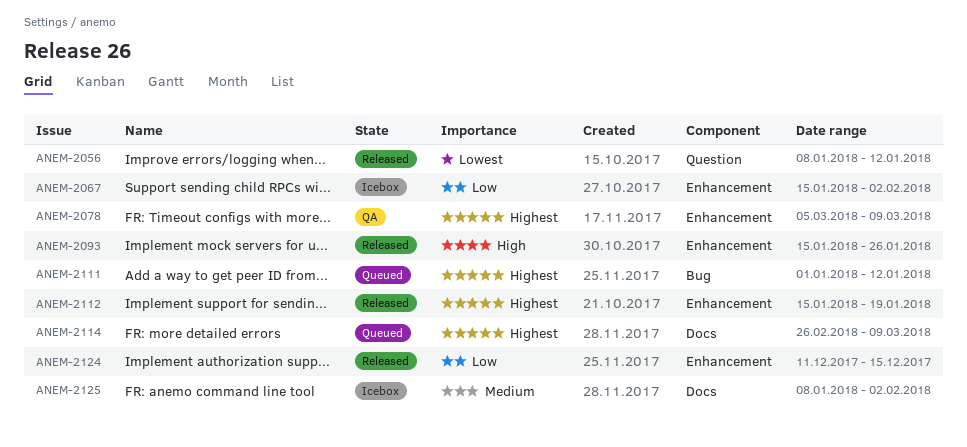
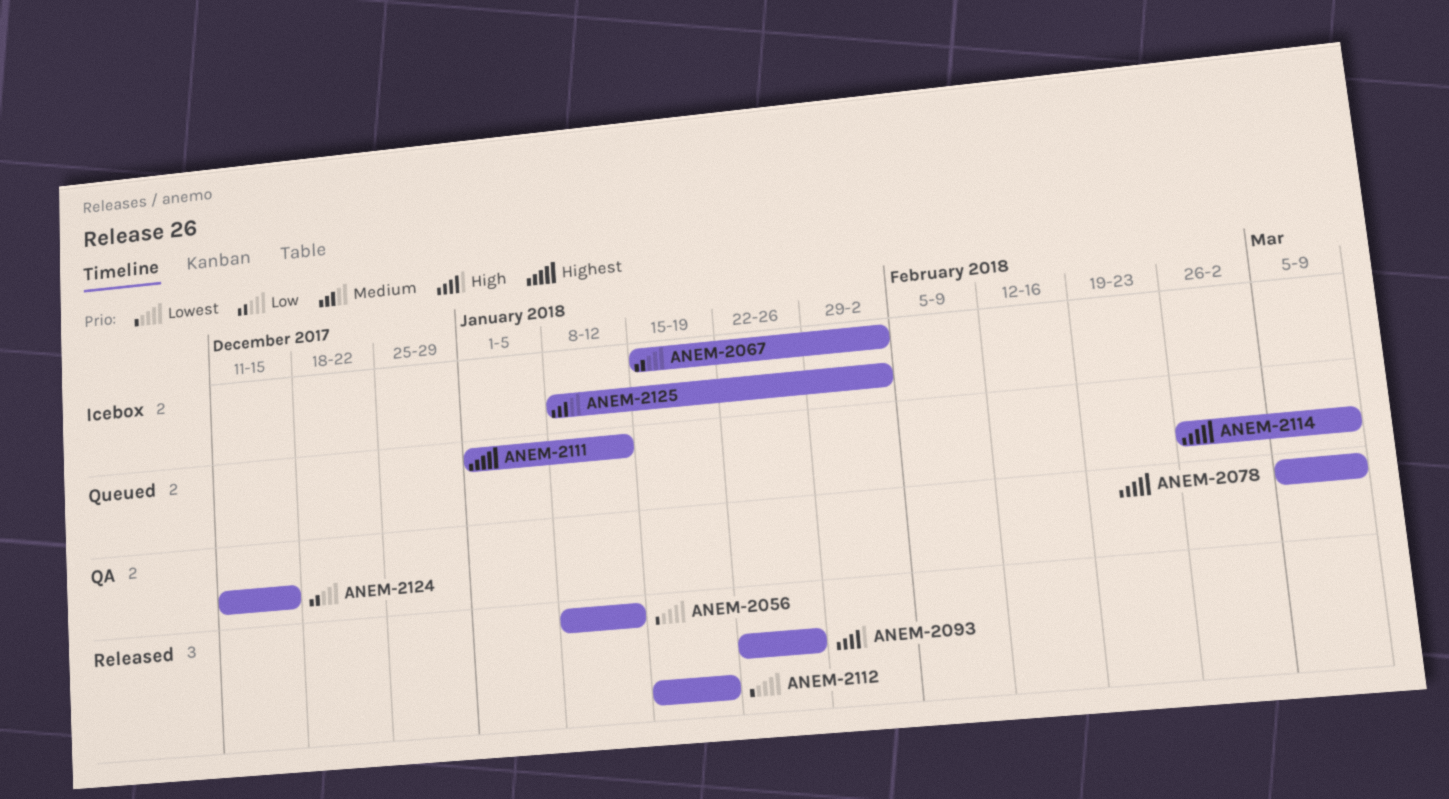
ANEM-2093, start: Jan 15 -> Jan 22
ANEM-2112, priority: Highest -> Lowest
ANEM-2124, status: Released -> QA

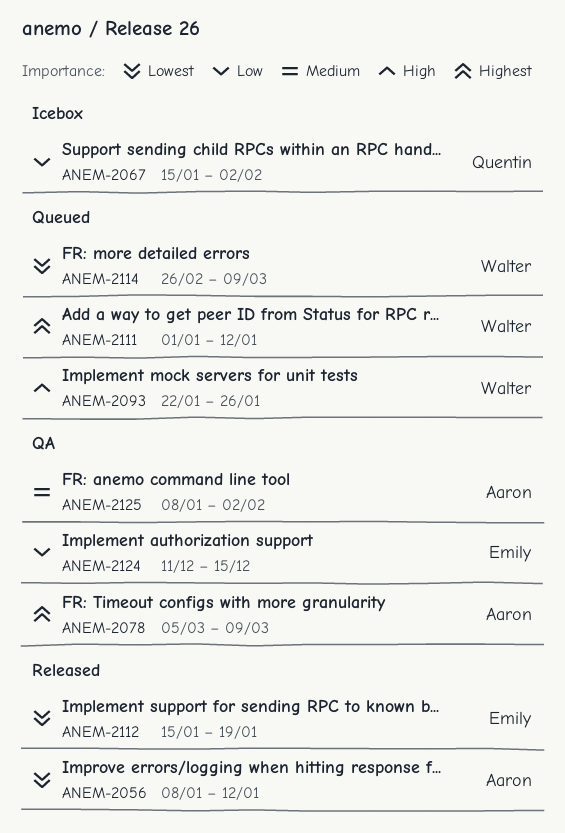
ANEM-2093, status: Released -> Queued
ANEM-2114, priority: Highest -> Lowest
ANEM-2125, status: Icebox -> QA

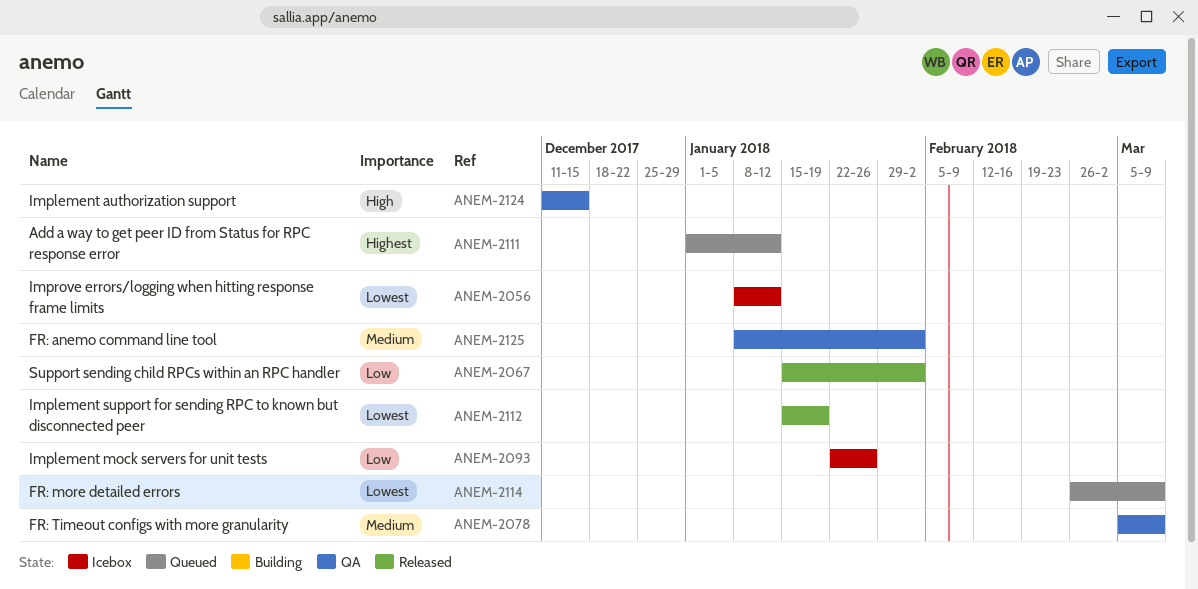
ANEM-2056, status: Released -> Icebox
ANEM-2067, status: Icebox -> Released
ANEM-2078, priority: Highest -> Medium
ANEM-2093, status: Queued -> Icebox
ANEM-2093, priority: High -> Low
ANEM-2124, priority: Low -> High

